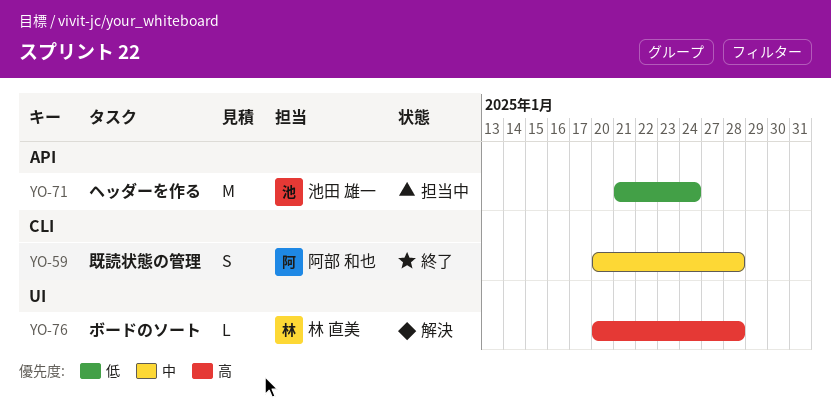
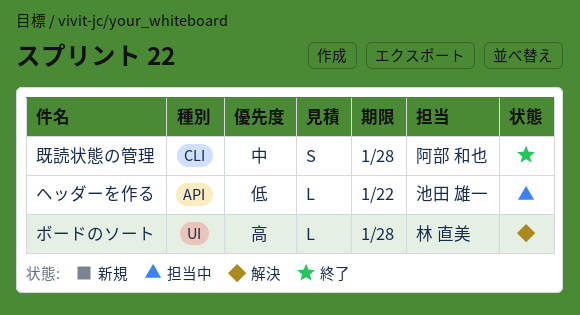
ヘッダーを作る, estimate: M -> L
ヘッダーを作る, due: Jan 24 -> Jan 22

